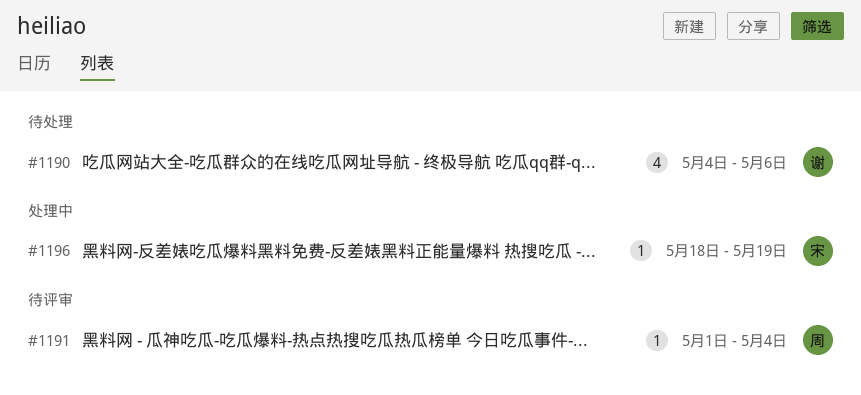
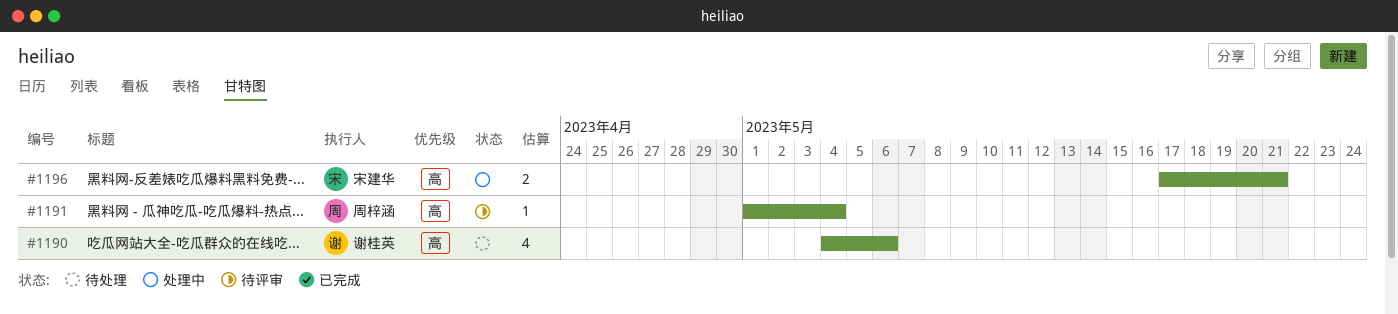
#1196, estimate: 1 -> 2
#1196, start: May 18 -> May 17
#1196, due: May 19 -> May 21

